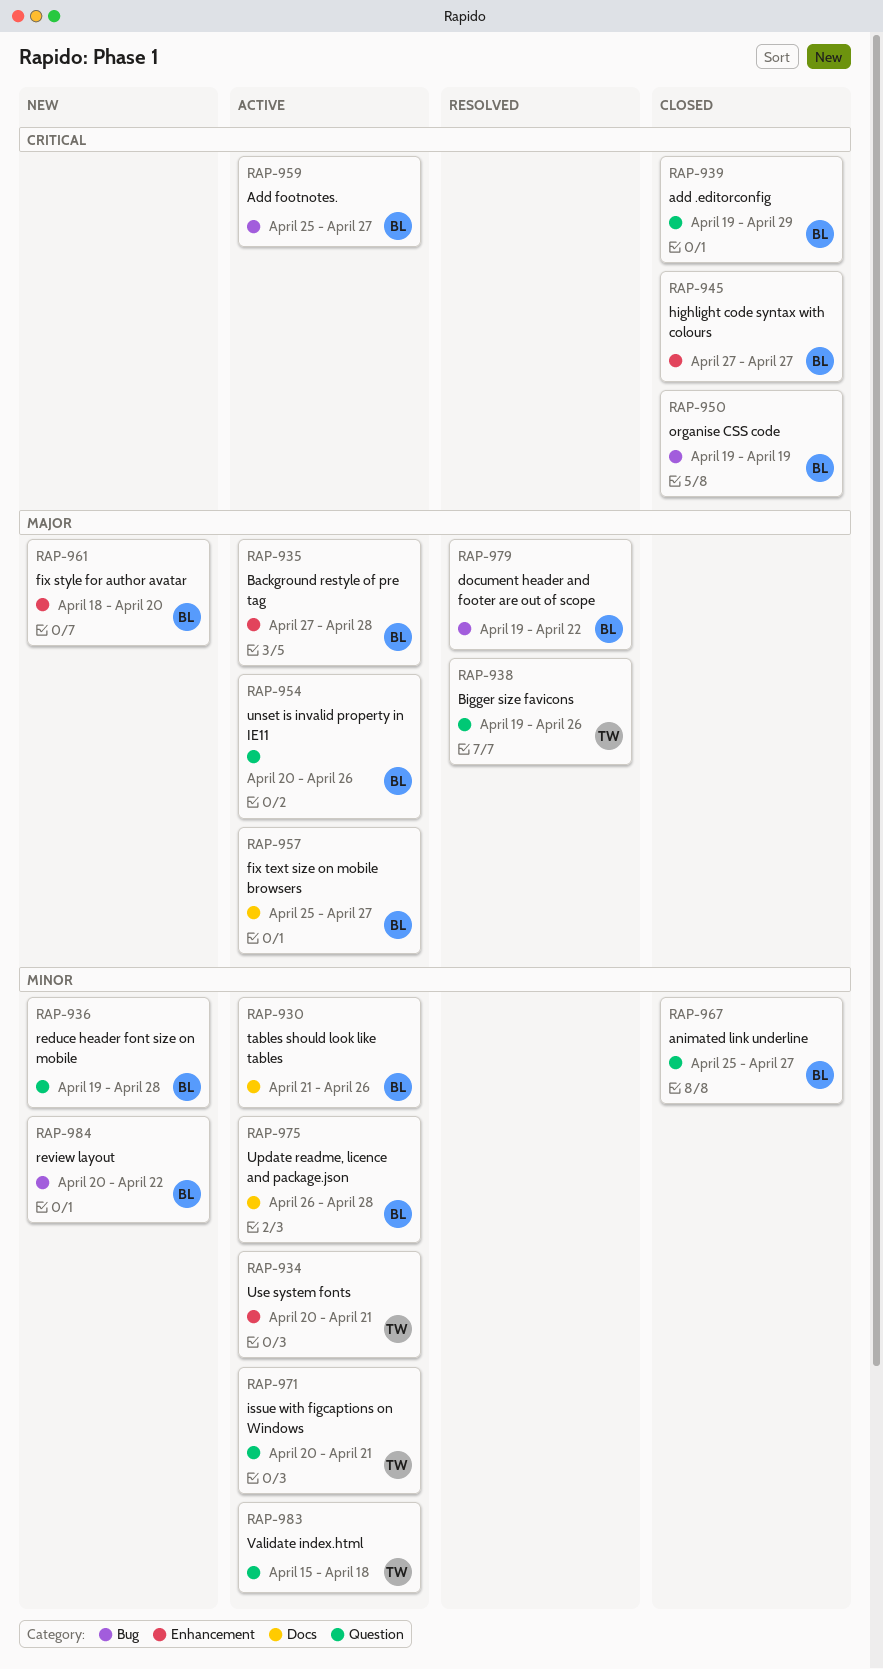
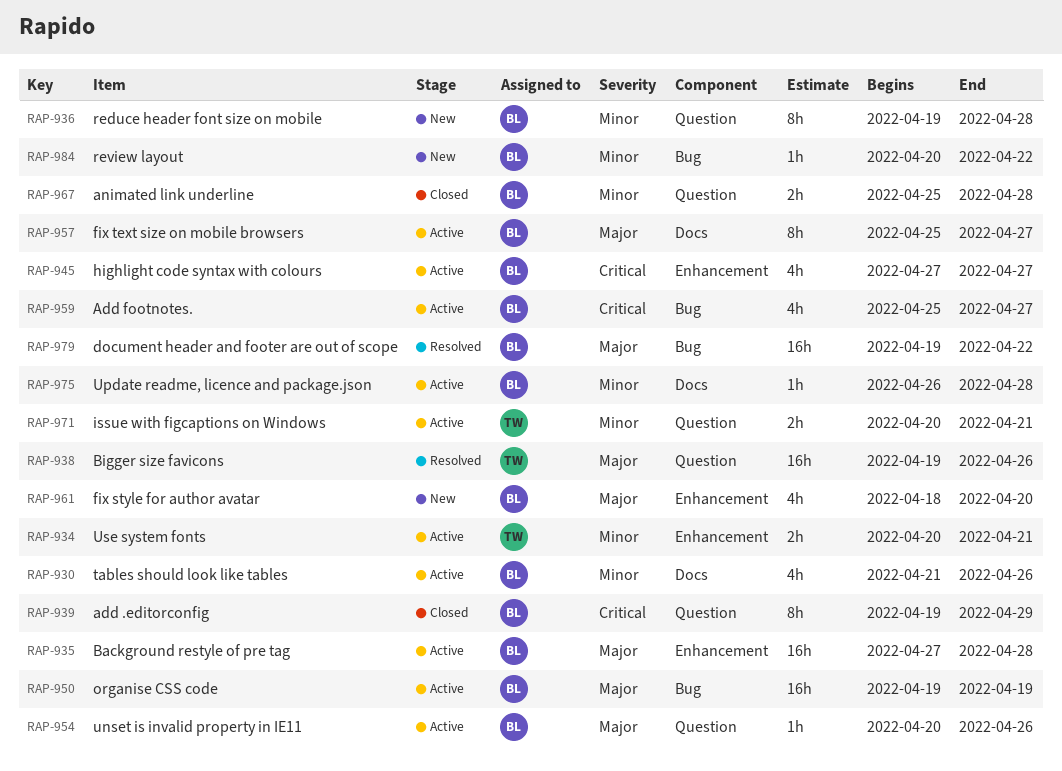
RAP-945, status: Closed -> Active
RAP-950, status: Closed -> Active
RAP-950, priority: Critical -> Major
RAP-967, due: Apr 27 -> Apr 28
RAP-983: present -> none

